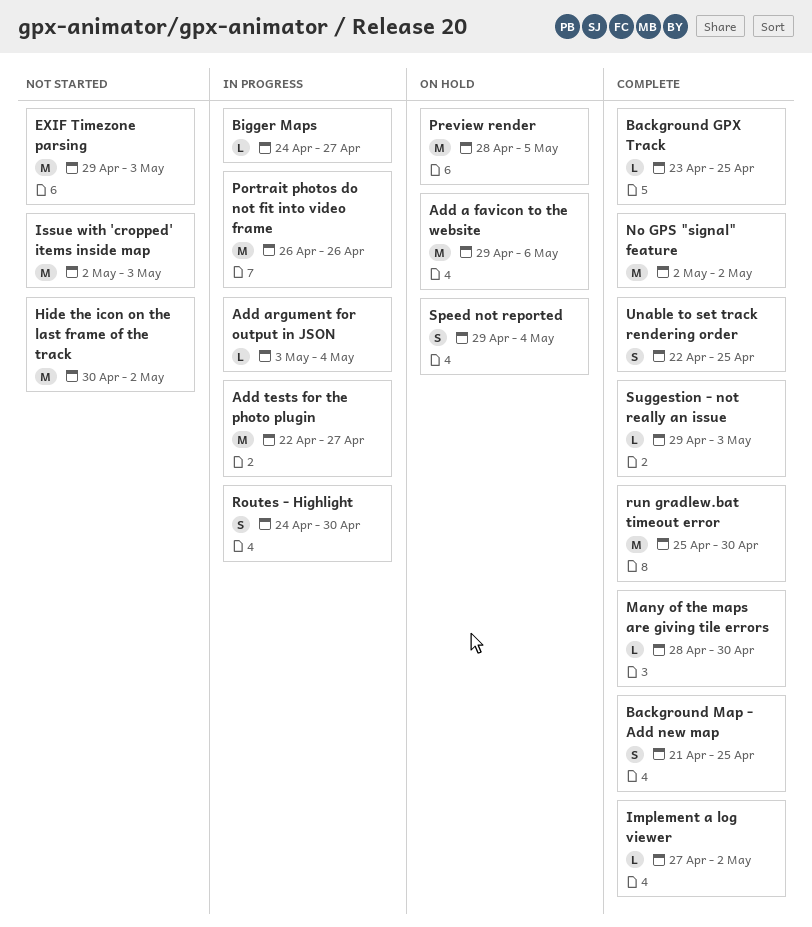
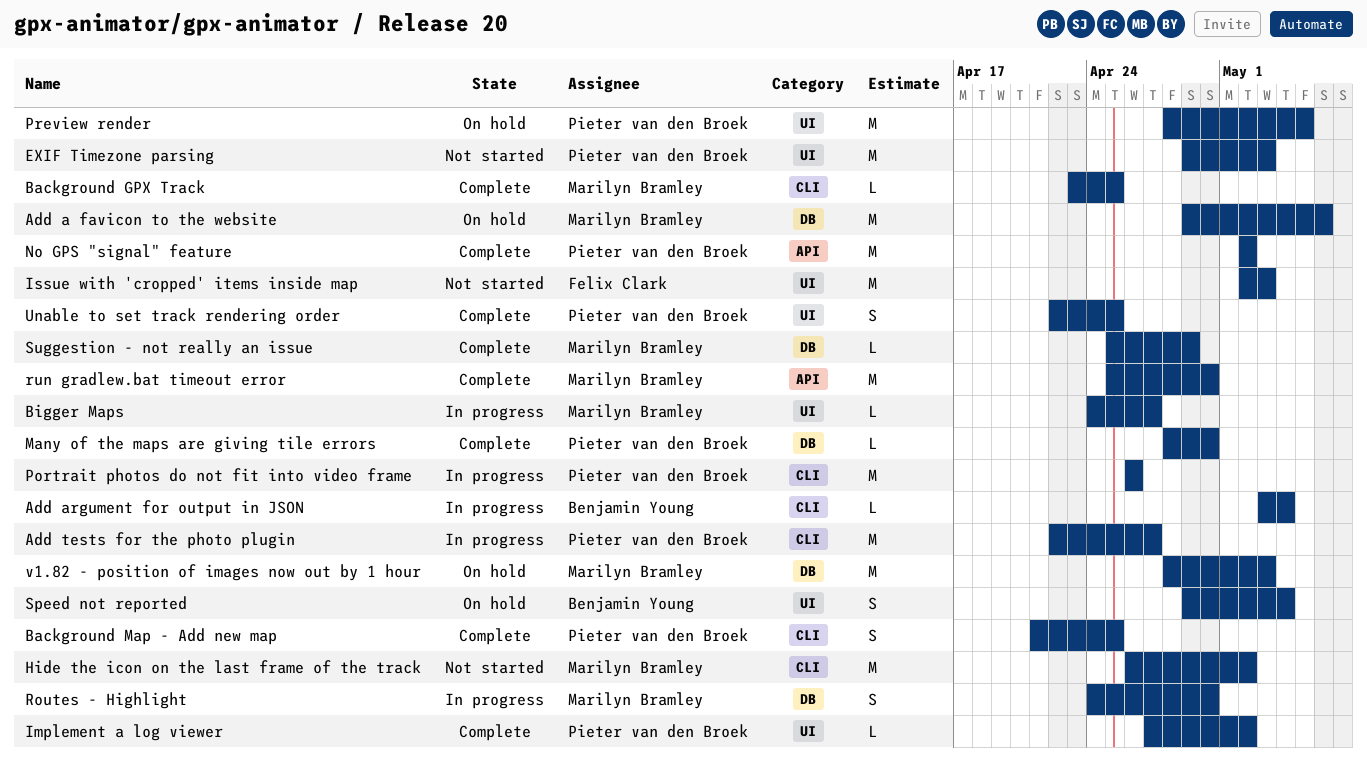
Hide the icon on the last frame of the track, start: Apr 30 -> Apr 26
Suggestion - not really an issue, start: Apr 29 -> Apr 25
Suggestion - not really an issue, due: May 3 -> Apr 29
v1.82 - position of images now out by 1 hour: none -> present

